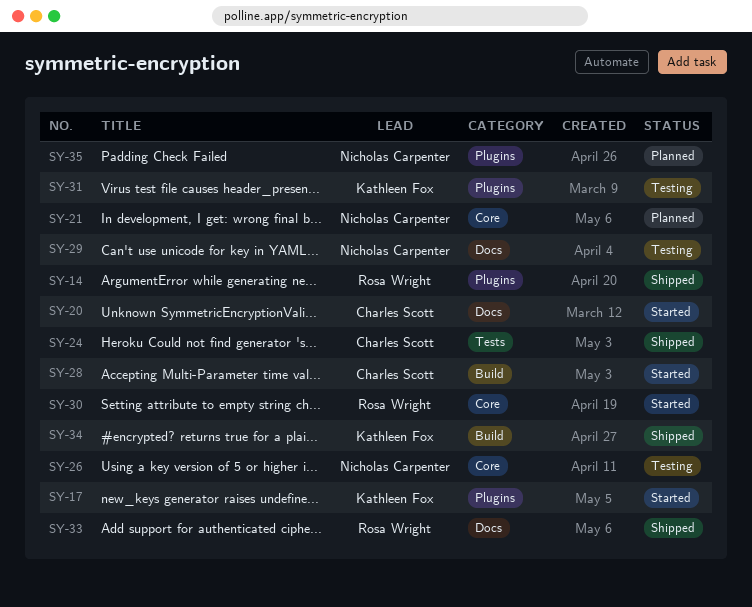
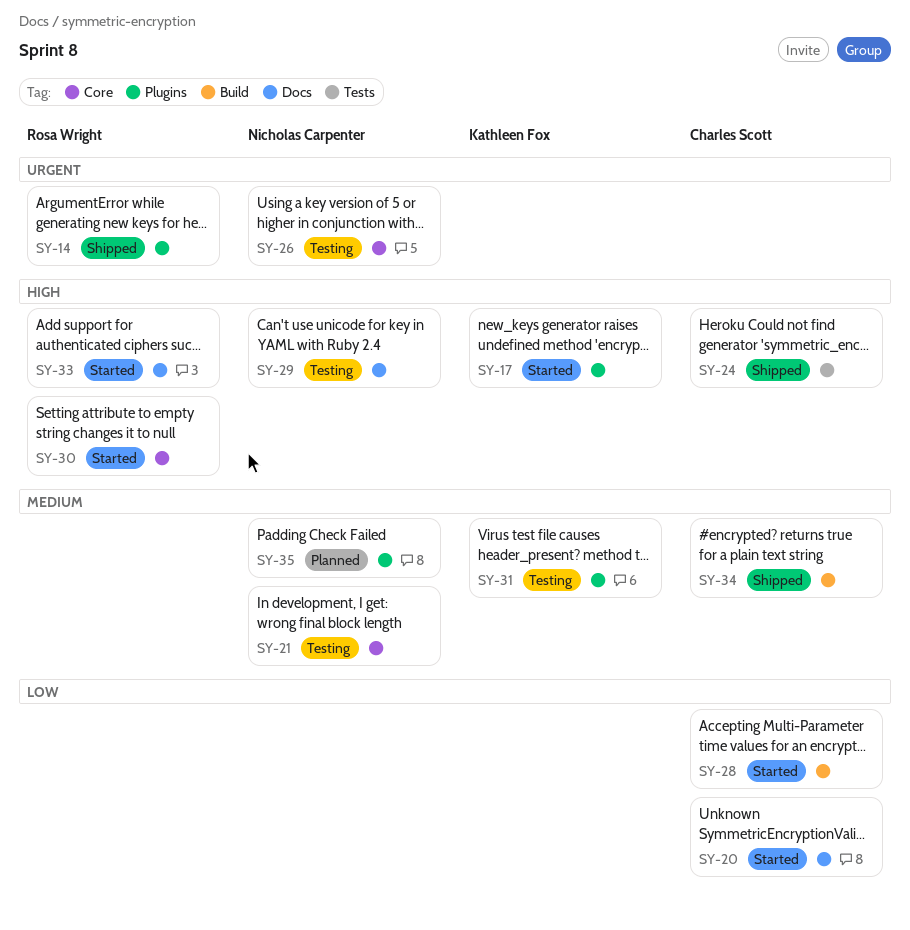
SY-21, status: Planned -> Testing
SY-33, status: Shipped -> Started
SY-34, owner: Kathleen Fox -> Charles Scott

